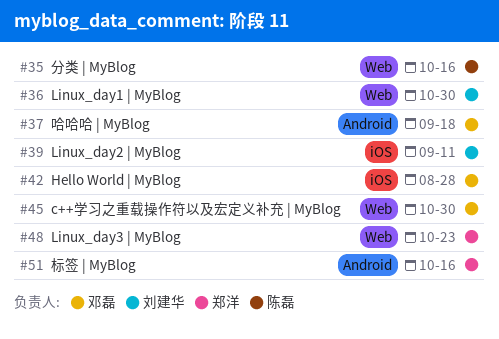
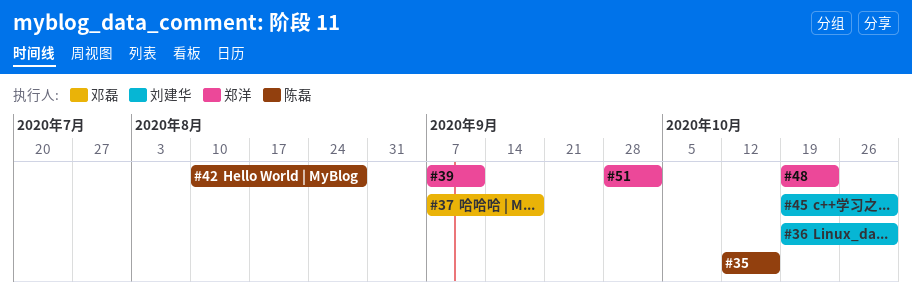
#39, owner: 刘建华 -> 郑洋
#42, owner: 邓磊 -> 陈磊
#45, owner: 邓磊 -> 刘建华
#51, due: Oct 16 -> Oct 2

